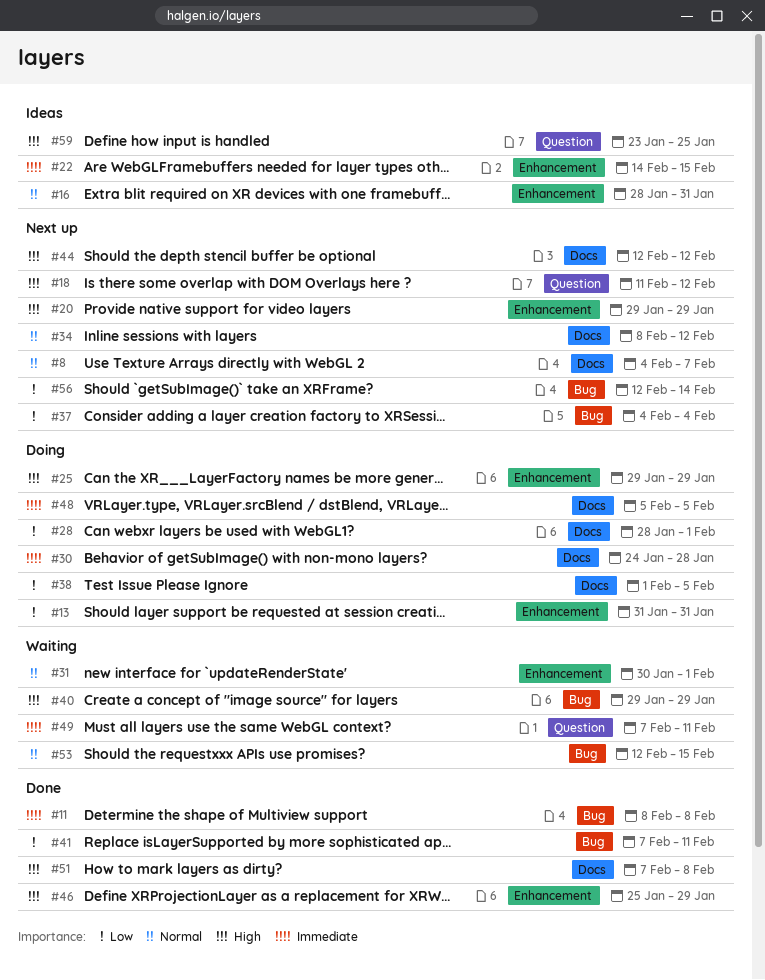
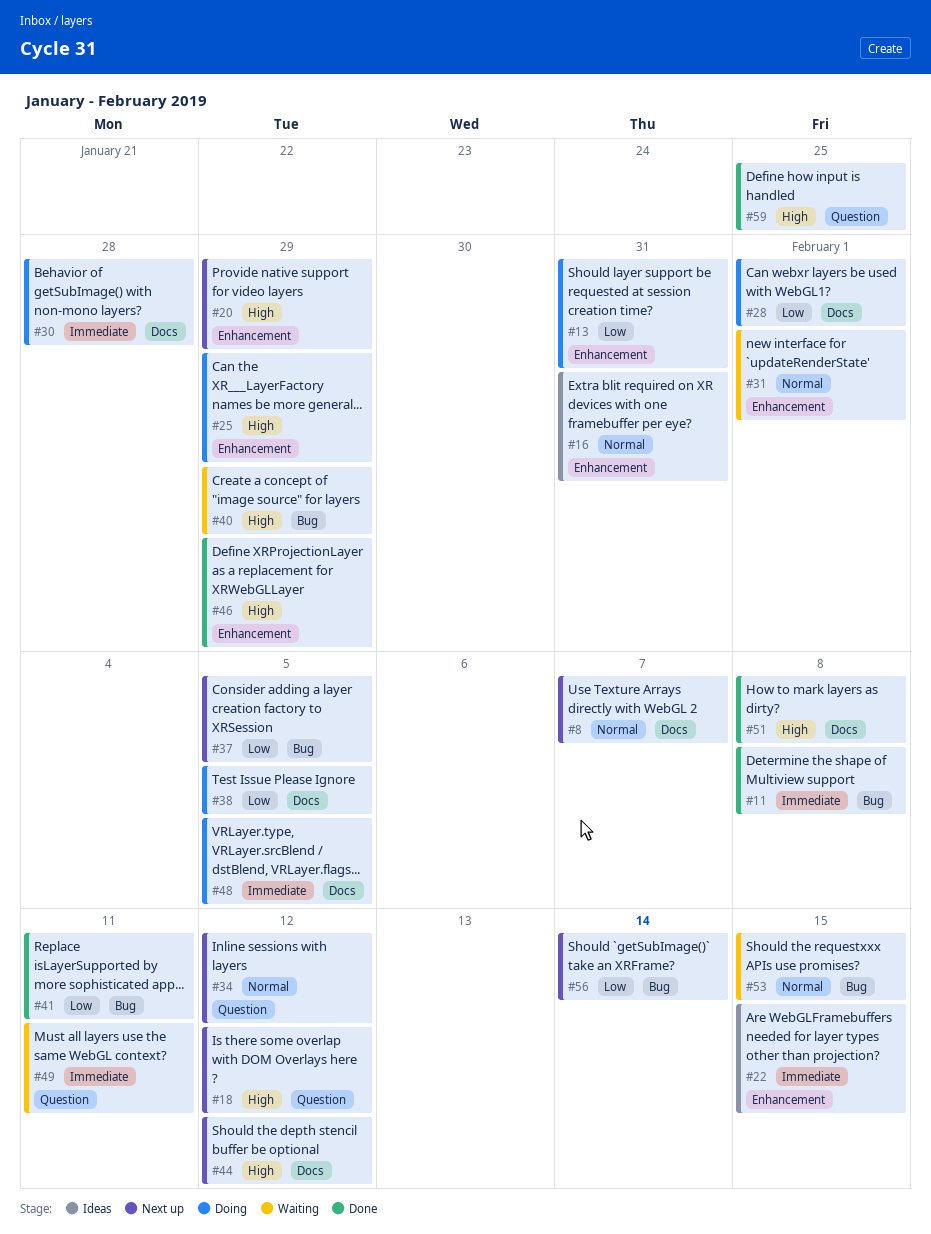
#34, label: Docs -> Question
#37, due: Feb 4 -> Feb 5
#59, status: Ideas -> Done

